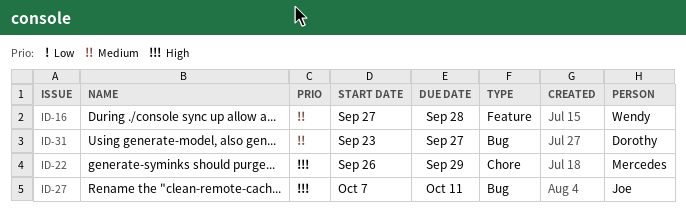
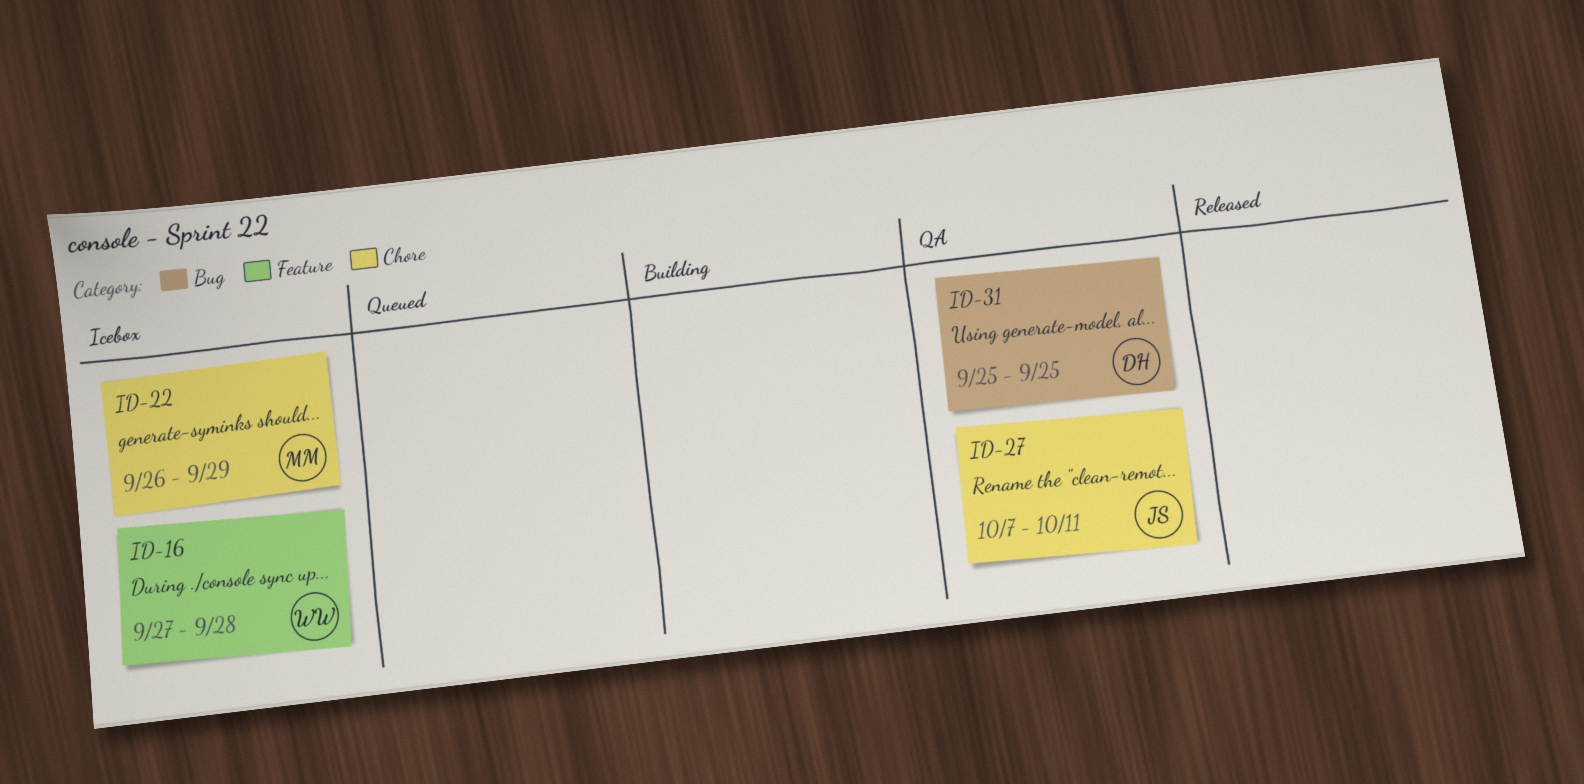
ID-27, label: Bug -> Chore
ID-31, start: Sep 23 -> Sep 25
ID-31, due: Sep 27 -> Sep 25

